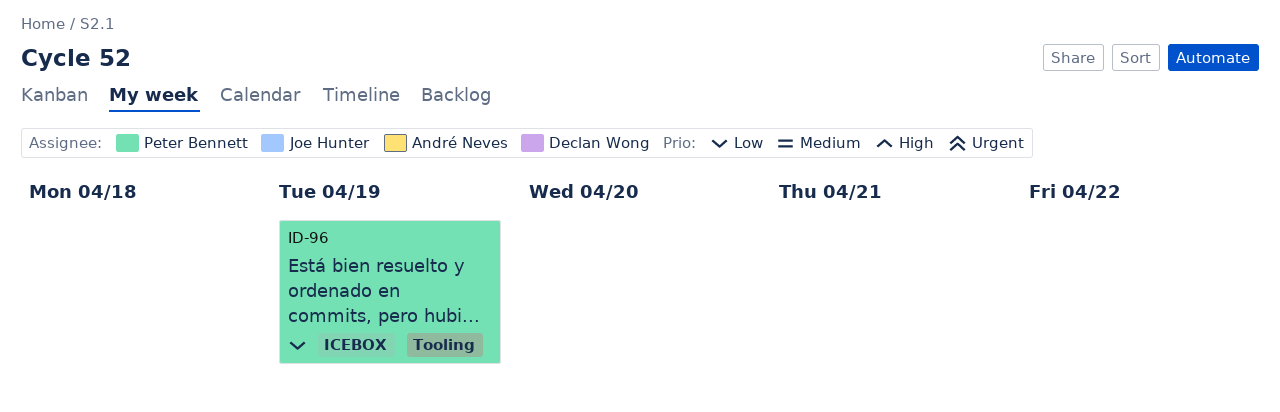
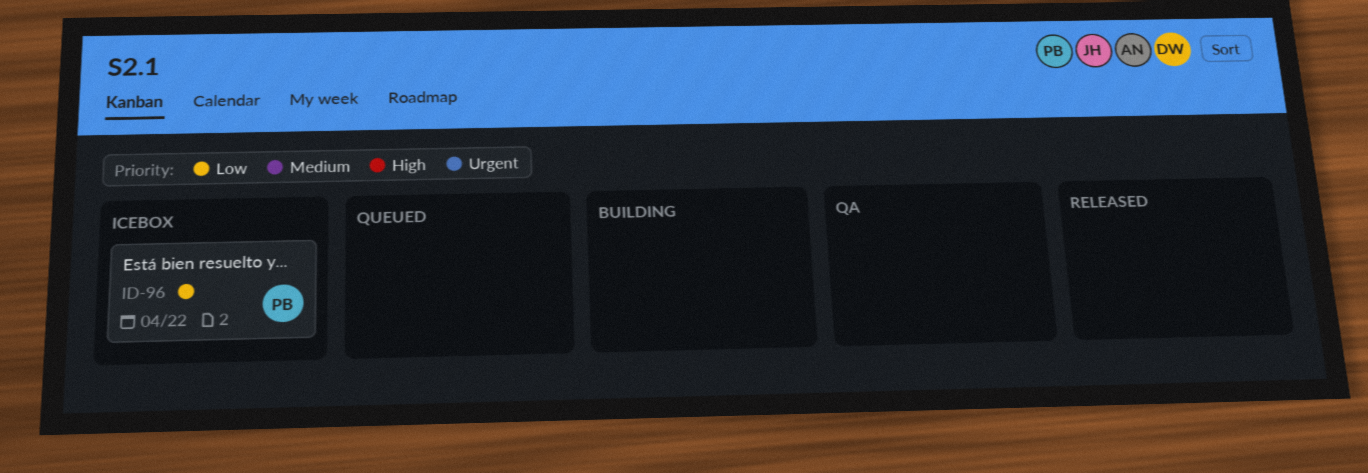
ID-96, due: Apr 19 -> Apr 22

